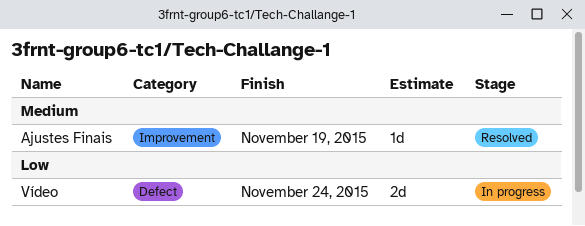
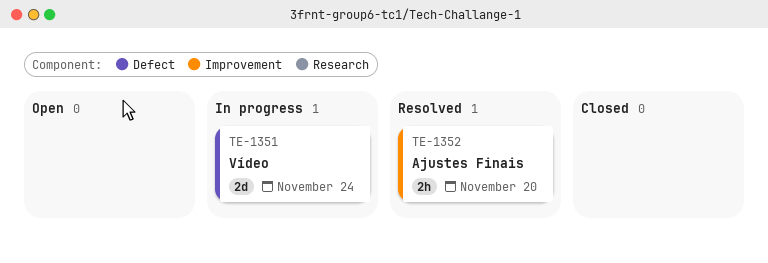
Ajustes Finais, estimate: 1d -> 2h
Ajustes Finais, due: Nov 19 -> Nov 20

